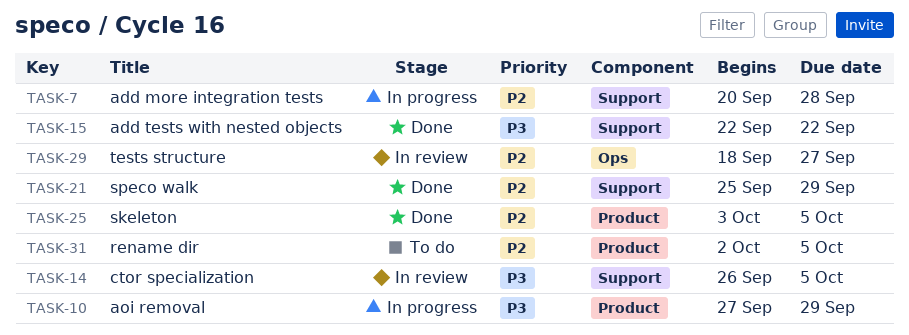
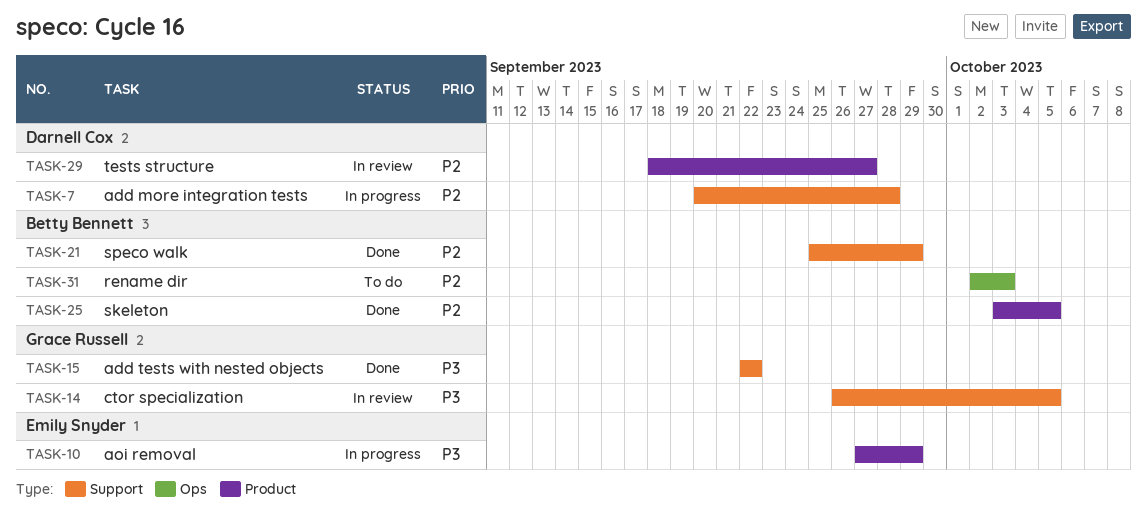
TASK-29, label: Ops -> Product
TASK-31, label: Product -> Ops
TASK-31, due: Oct 5 -> Oct 3

